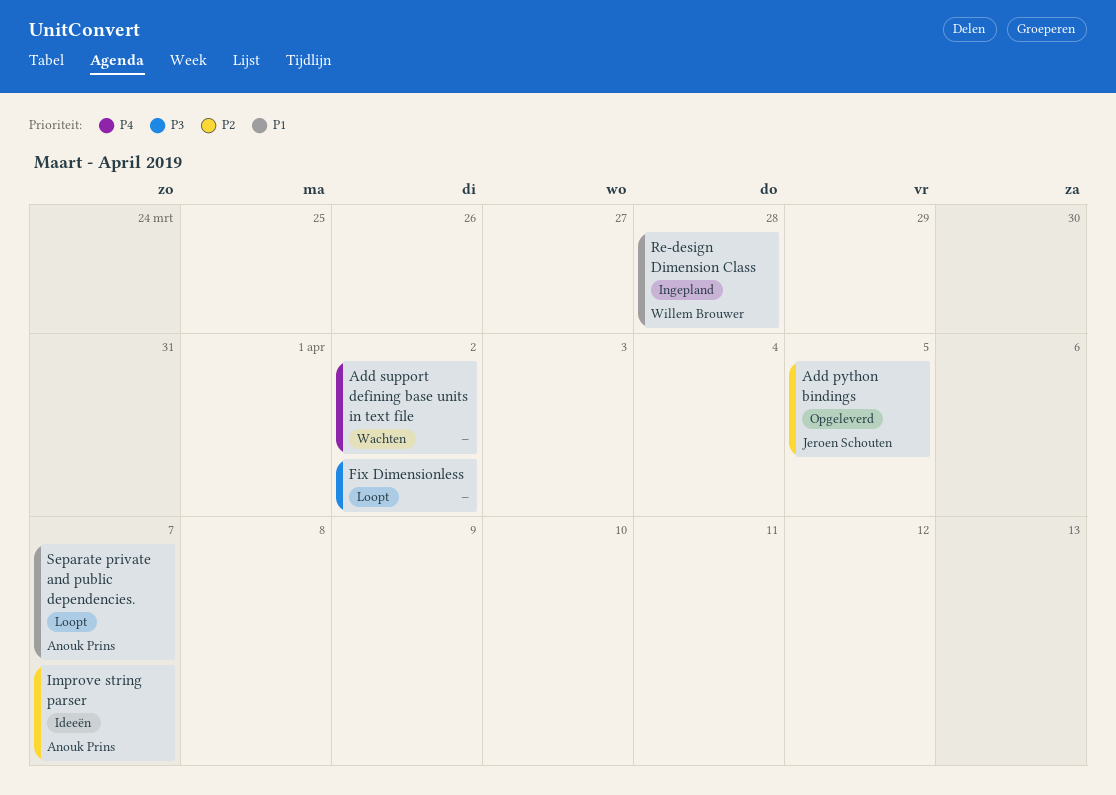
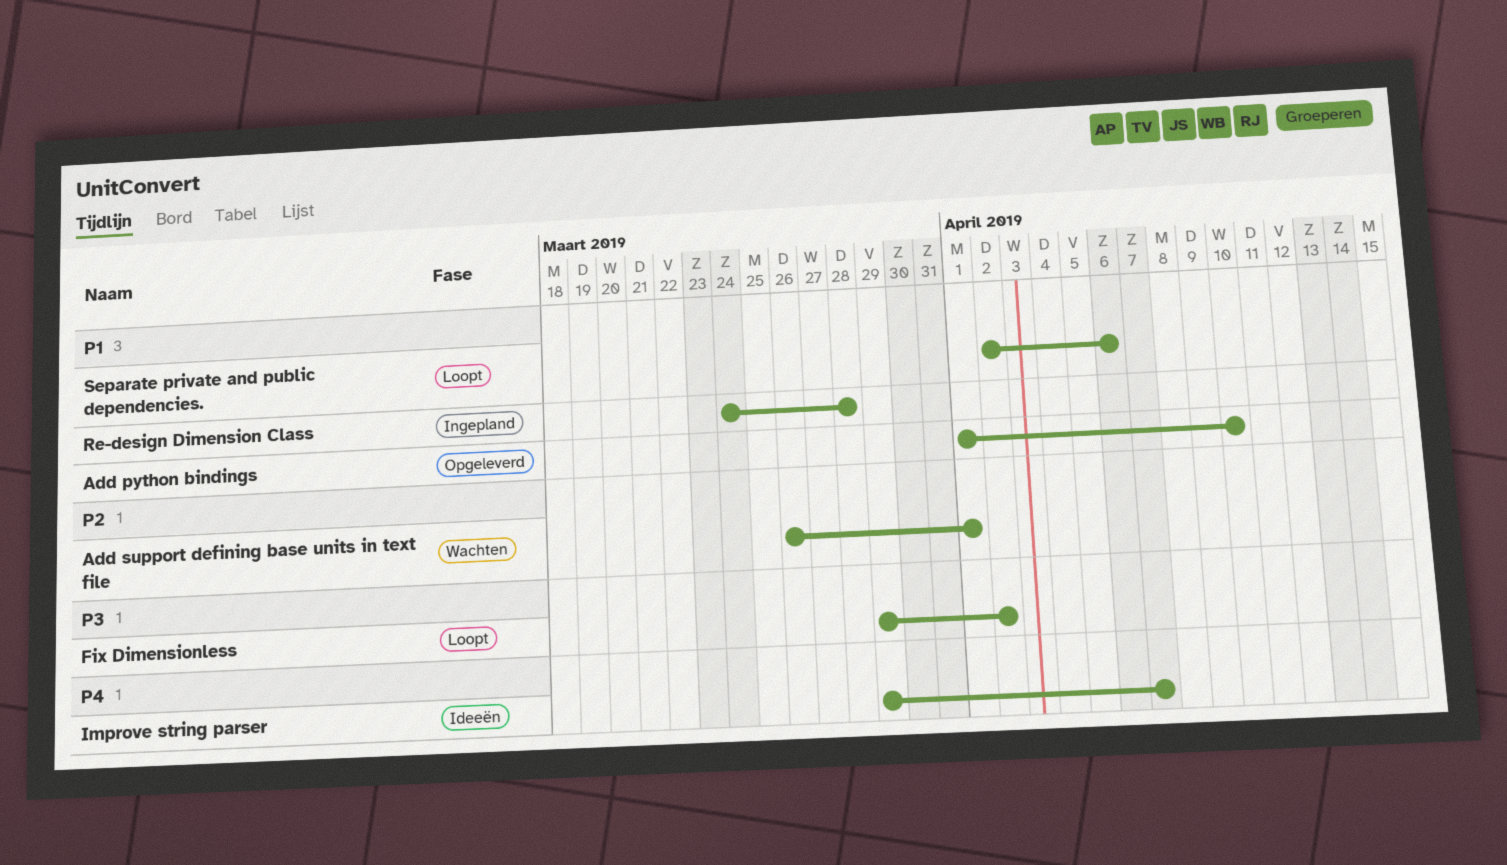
Add python bindings, priority: P2 -> P1
Add python bindings, due: Apr 5 -> Apr 10
Add support defining base units in text file, priority: P4 -> P2
Add support defining base units in text file, due: Apr 2 -> Apr 1
Improve string parser, priority: P2 -> P4
Separate private and public dependencies., due: Apr 7 -> Apr 6

